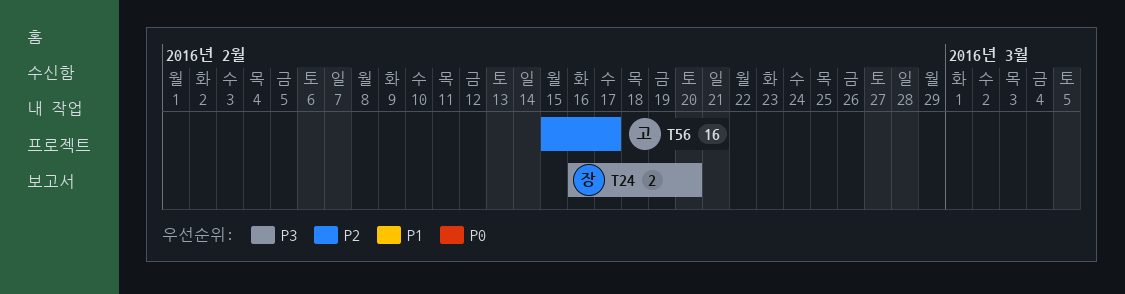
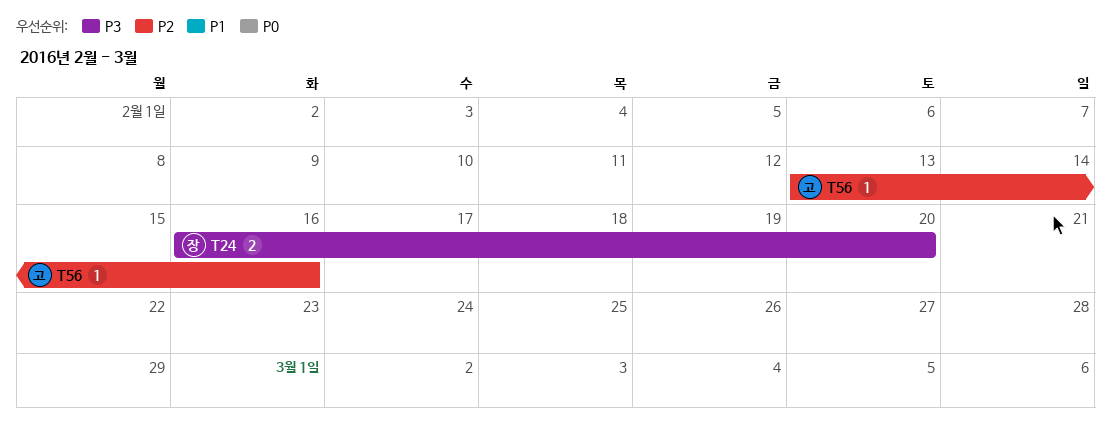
T56, estimate: 16 -> 1
T56, start: Feb 15 -> Feb 13
T56, due: Feb 17 -> Feb 16

